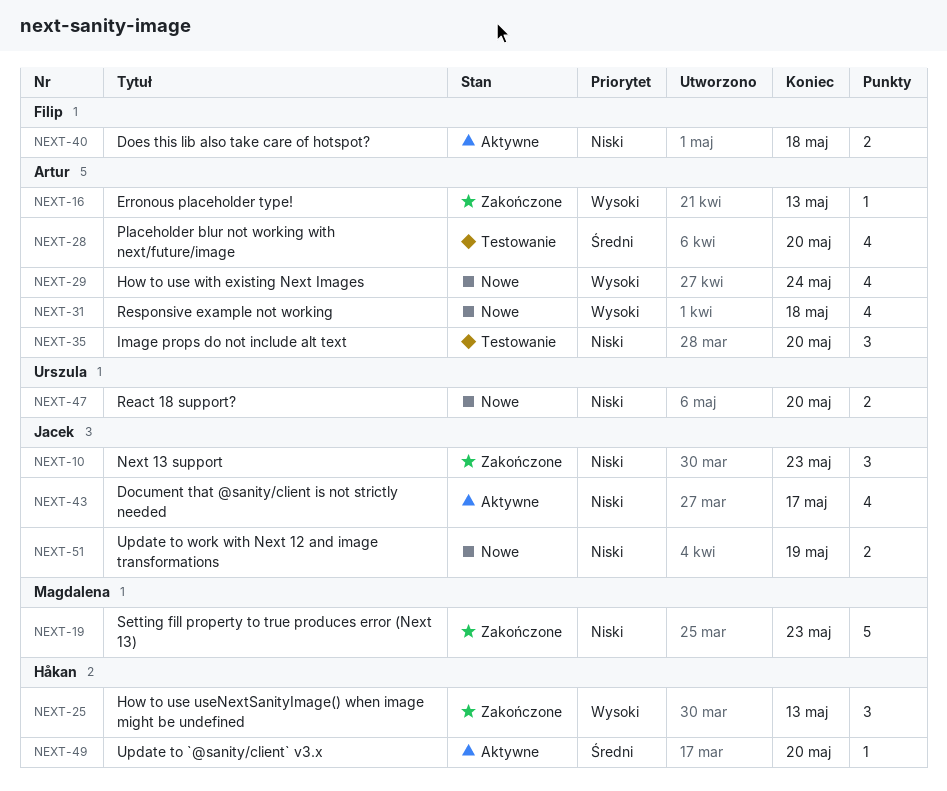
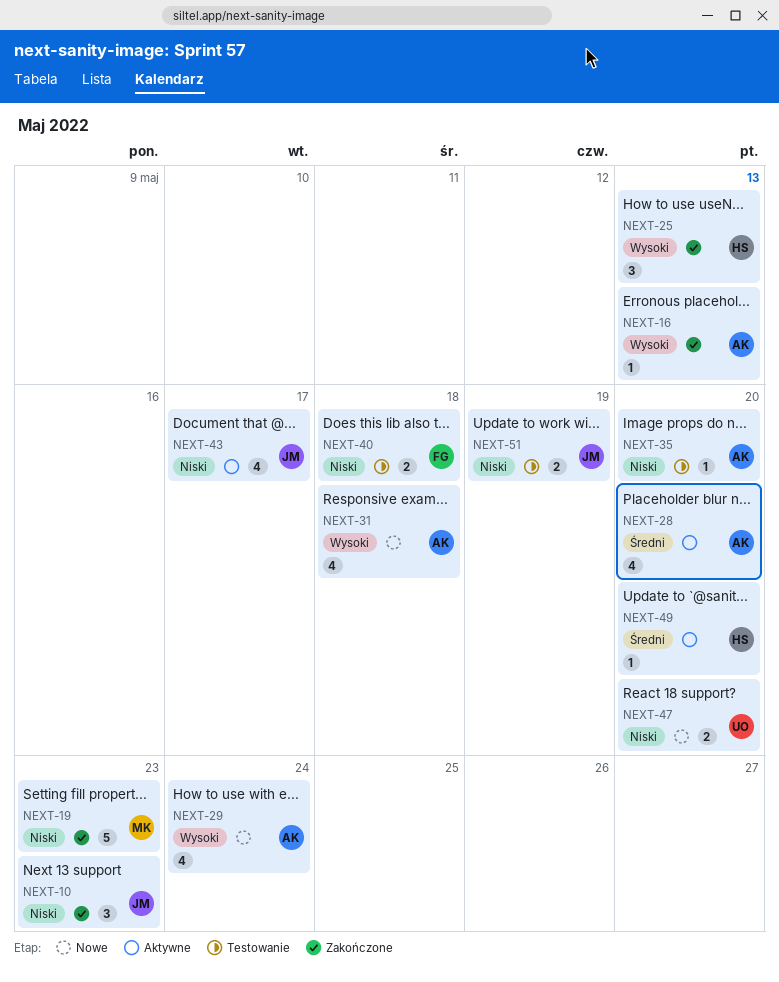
NEXT-28, status: Testowanie -> Aktywne
NEXT-35, estimate: 3 -> 1
NEXT-40, status: Aktywne -> Testowanie
NEXT-51, status: Nowe -> Testowanie

